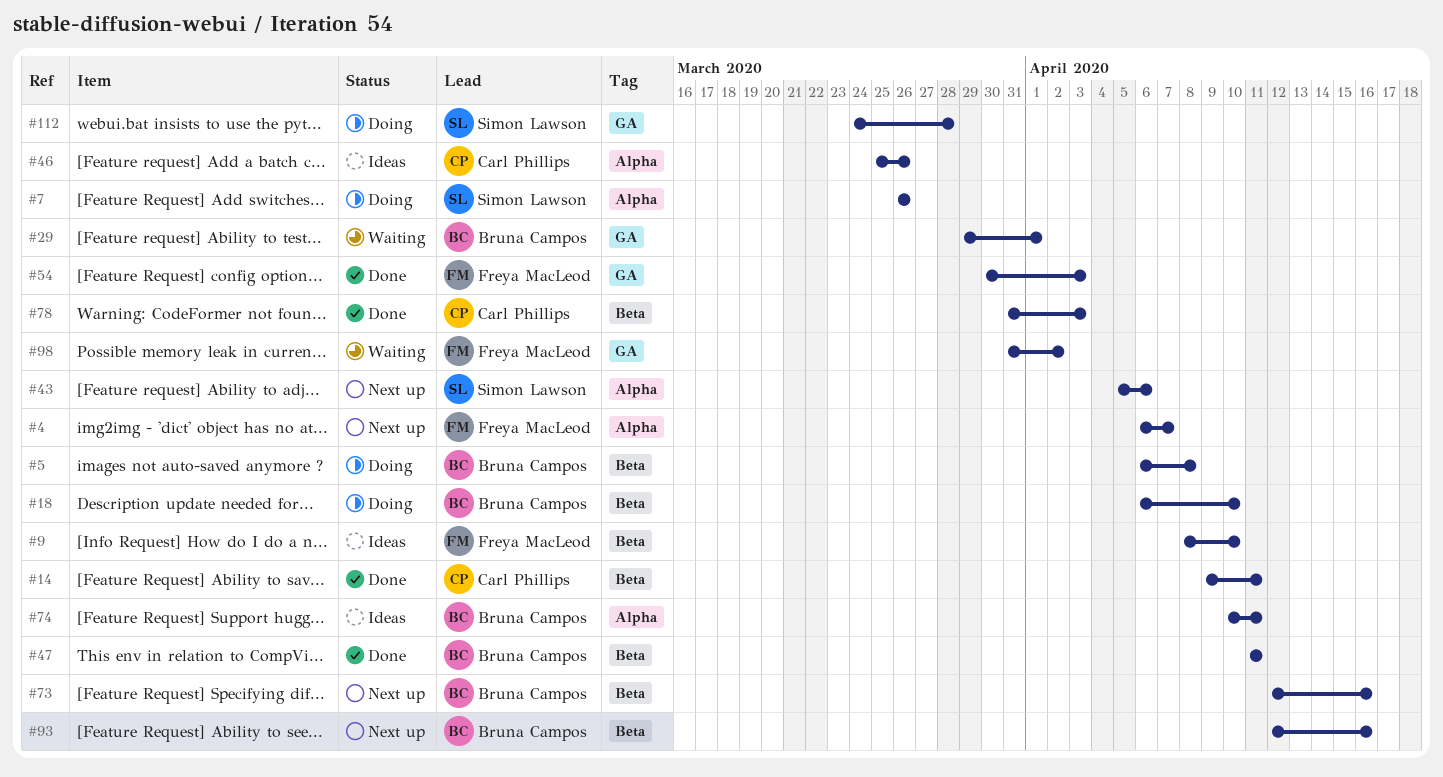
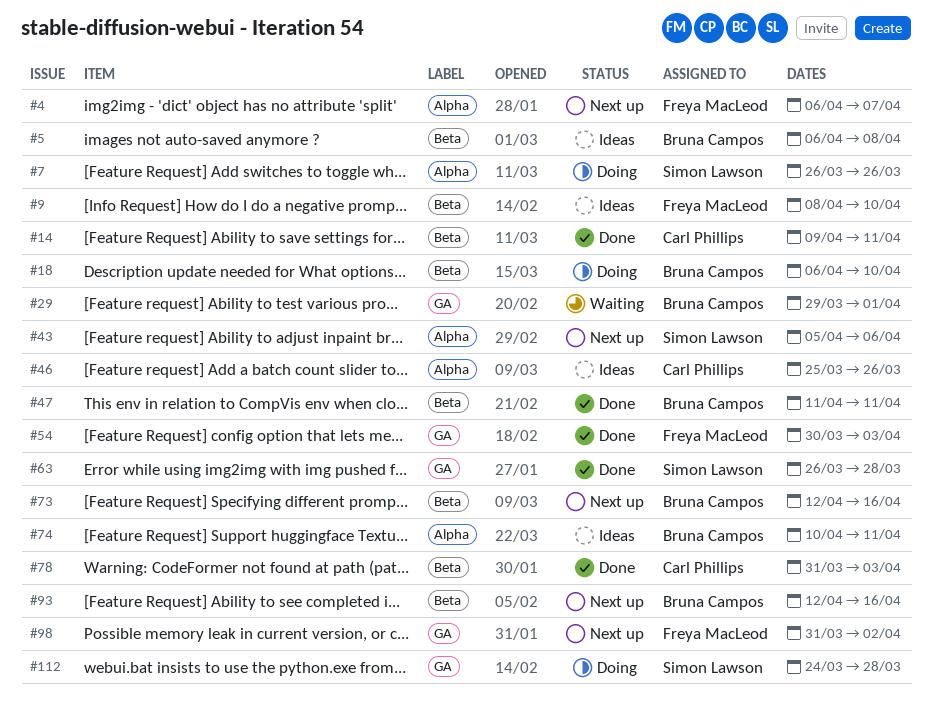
#5, status: Doing -> Ideas
#63: none -> present
#98, status: Waiting -> Next up

